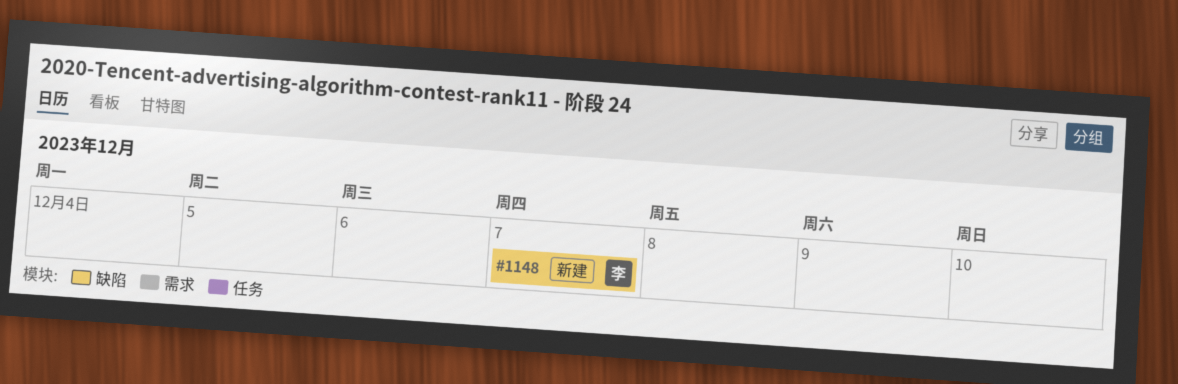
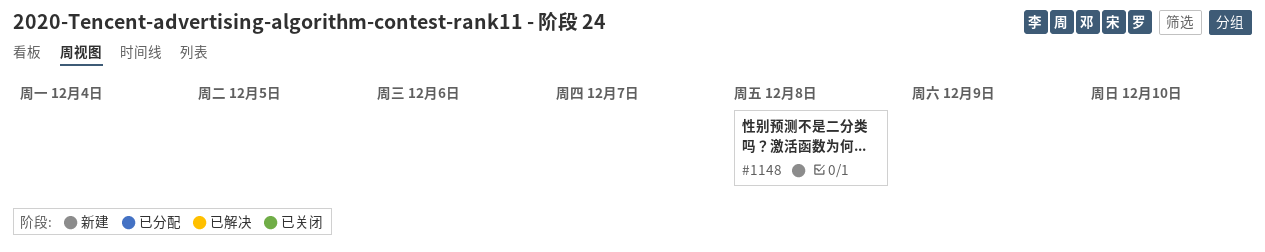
#1148, due: Dec 7 -> Dec 8

